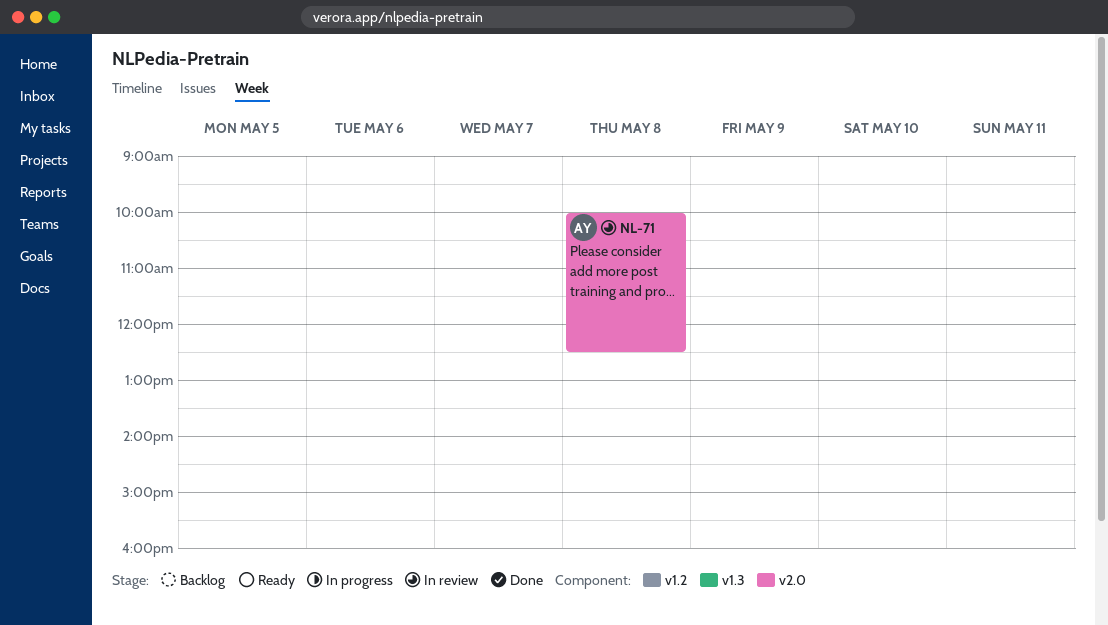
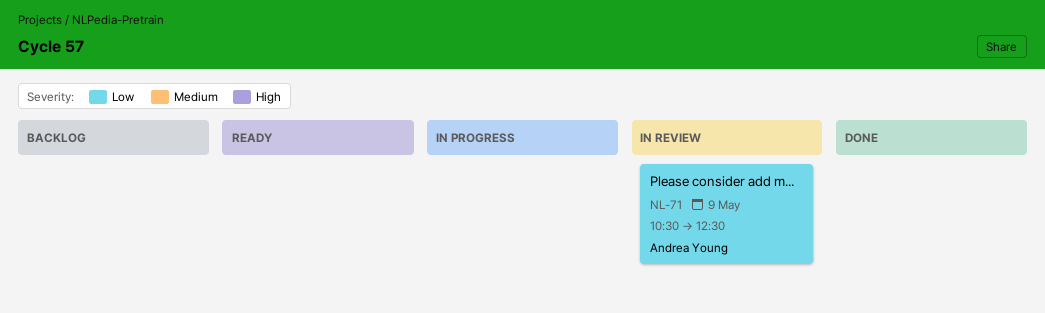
NL-71, day: May 8 -> May 9
NL-71, begins: 10:00 -> 10:30

